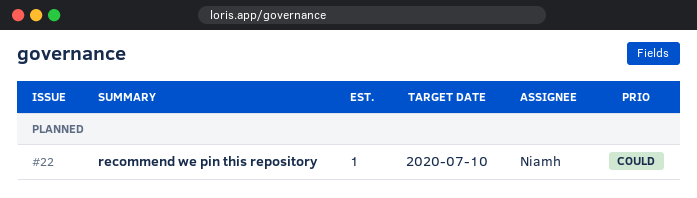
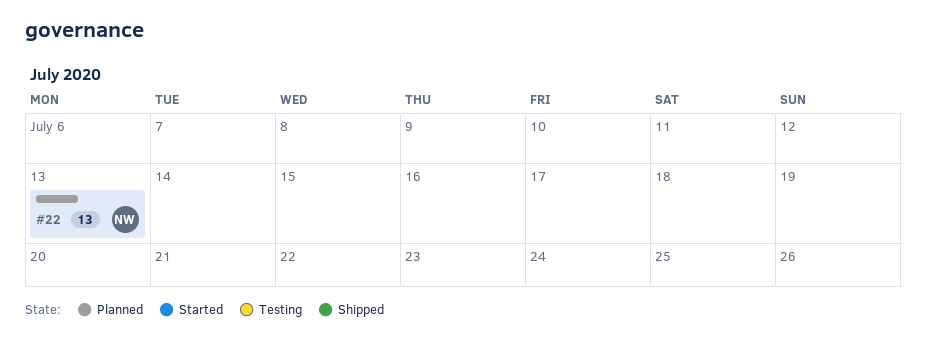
#22, estimate: 1 -> 13
#22, due: Jul 10 -> Jul 13

